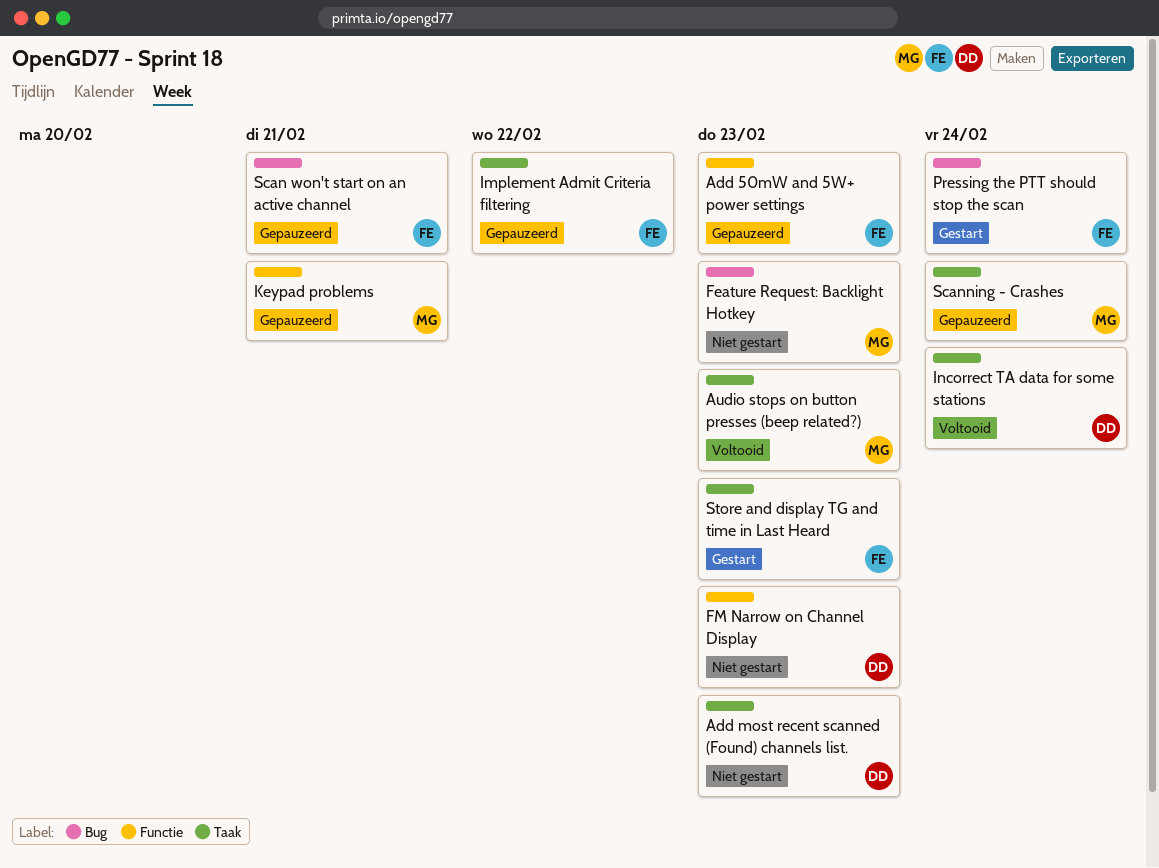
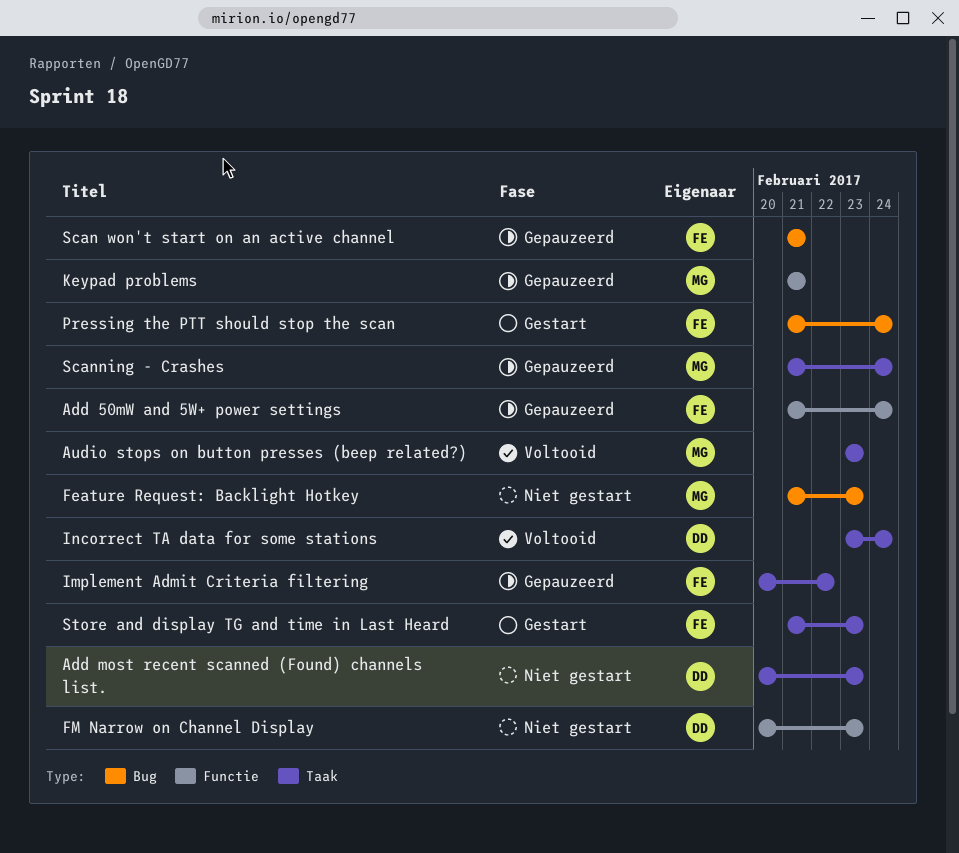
Add 50mW and 5W+ power settings, due: Feb 23 -> Feb 24

